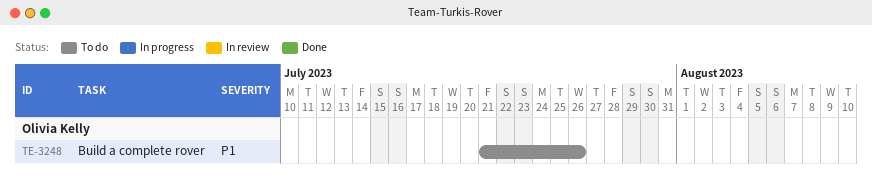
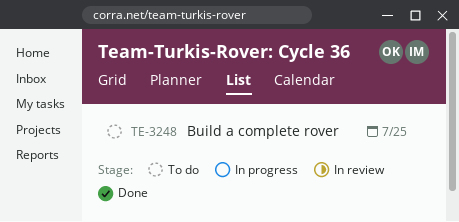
TE-3248, due: Jul 26 -> Jul 25

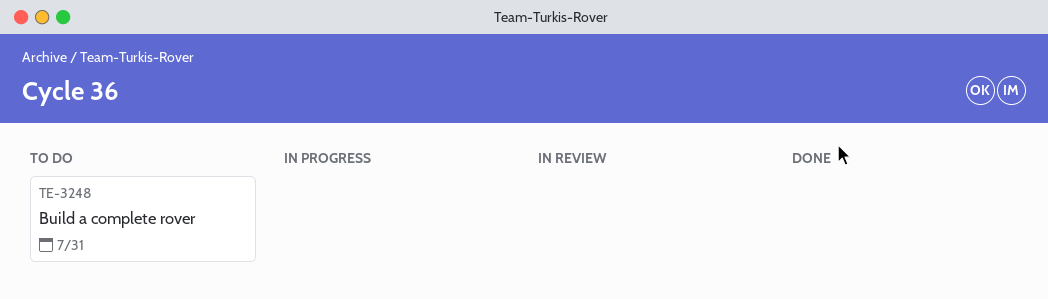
TE-3248, due: Jul 25 -> Jul 31

